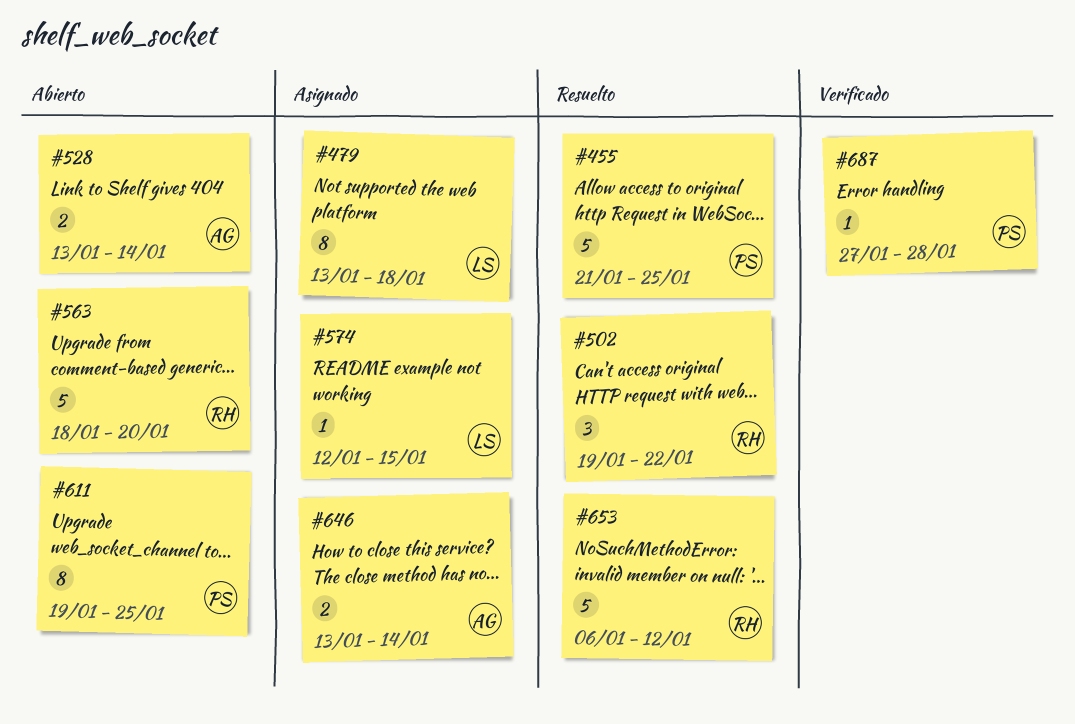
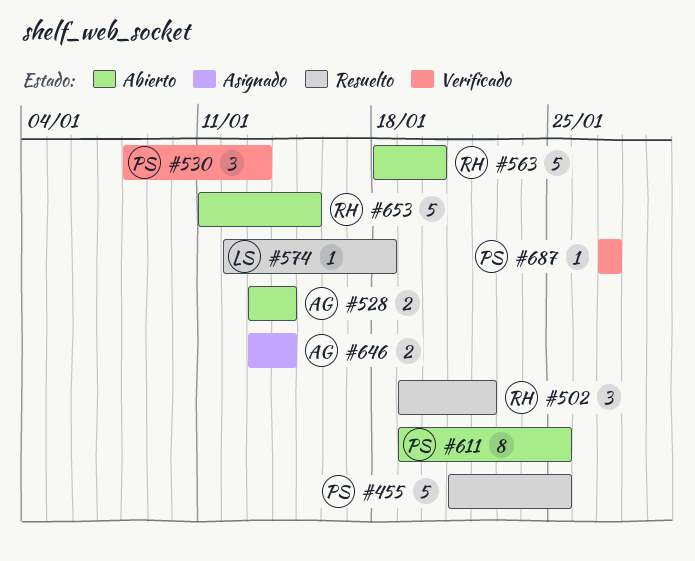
#479: present -> none
#530: none -> present
#574, status: Asignado -> Resuelto
#574, due: Jan 15 -> Jan 18
#653, status: Resuelto -> Abierto
#653, start: Jan 6 -> Jan 11
#653, due: Jan 12 -> Jan 15
#687, due: Jan 28 -> Jan 27

